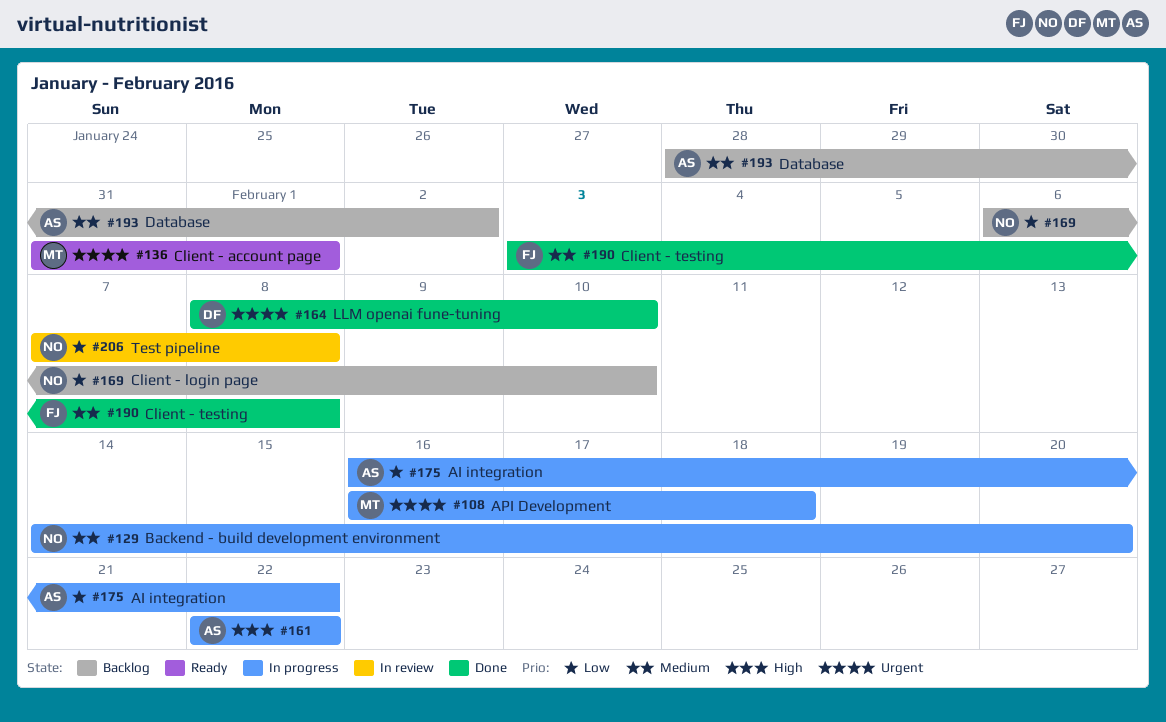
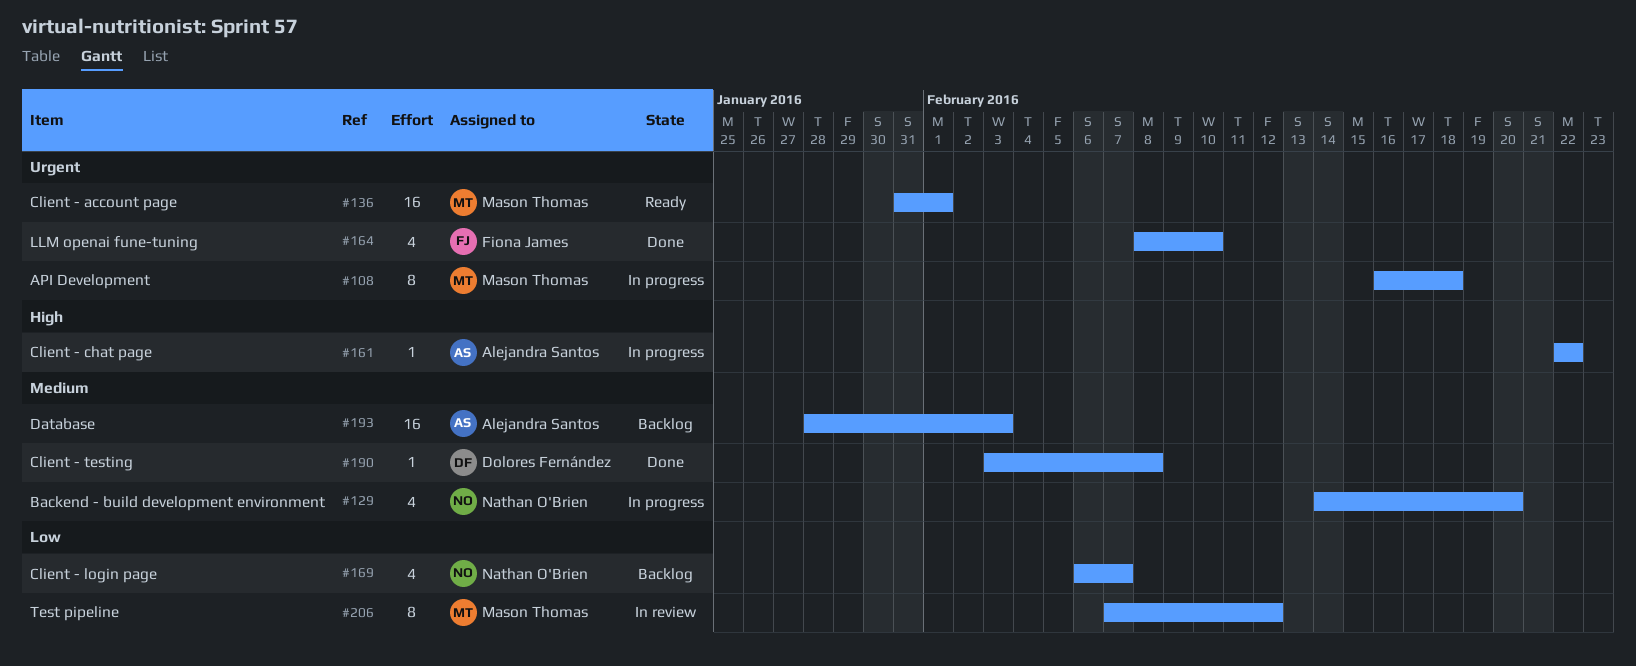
#164, owner: Dolores Fernández -> Fiona James
#169, due: Feb 10 -> Feb 7
#175: present -> none
#190, owner: Fiona James -> Dolores Fernández
#193, due: Feb 2 -> Feb 3
#206, owner: Nathan O'Brien -> Mason Thomas
#206, due: Feb 8 -> Feb 12

